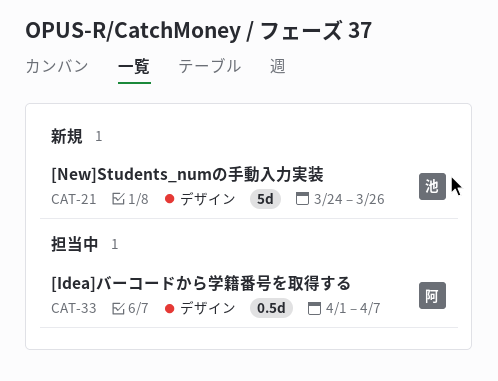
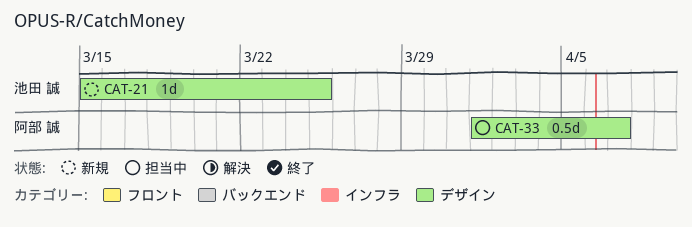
CAT-21, estimate: 5d -> 1d
CAT-21, start: Mar 24 -> Mar 15
CAT-21, due: Mar 26 -> Mar 25

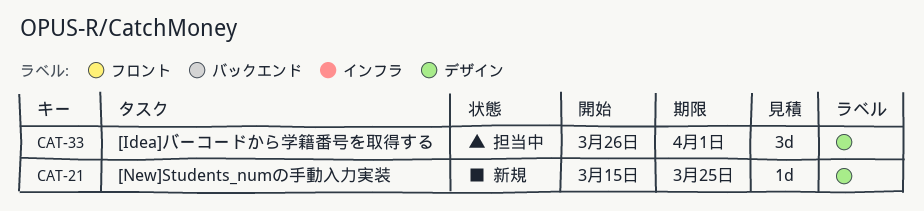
CAT-33, estimate: 0.5d -> 3d
CAT-33, start: Apr 1 -> Mar 26
CAT-33, due: Apr 7 -> Apr 1

